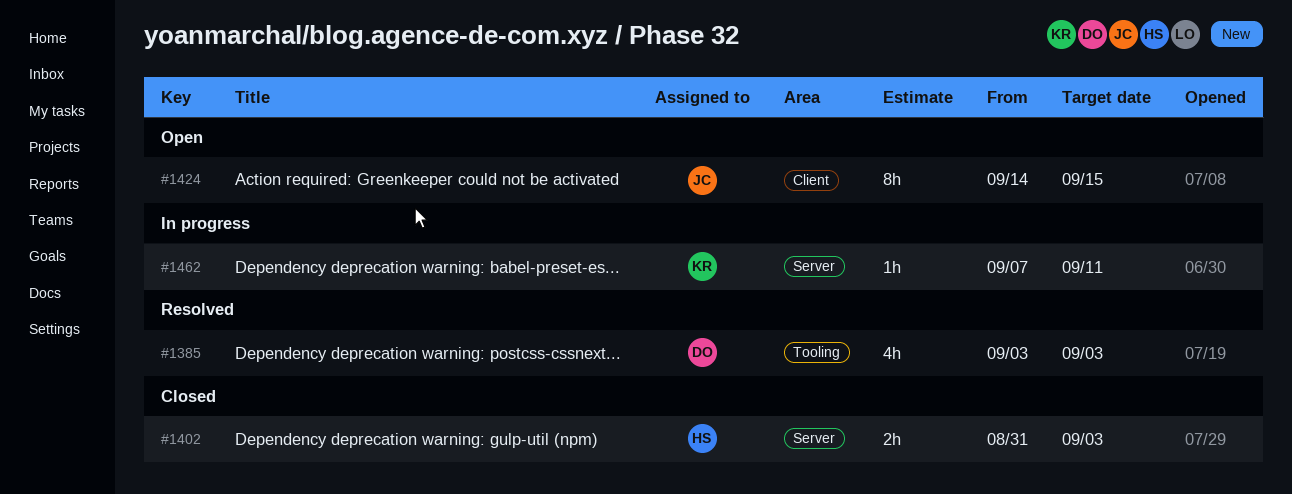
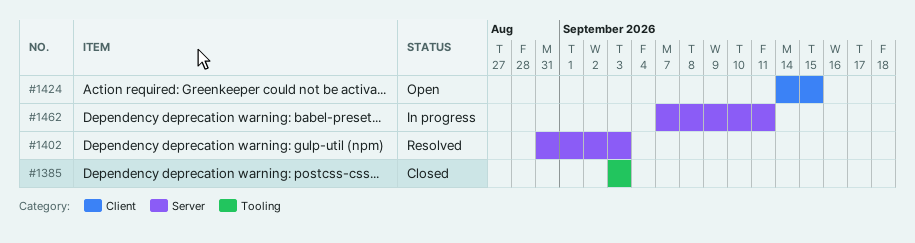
#1385, status: Resolved -> Closed
#1402, status: Closed -> Resolved

